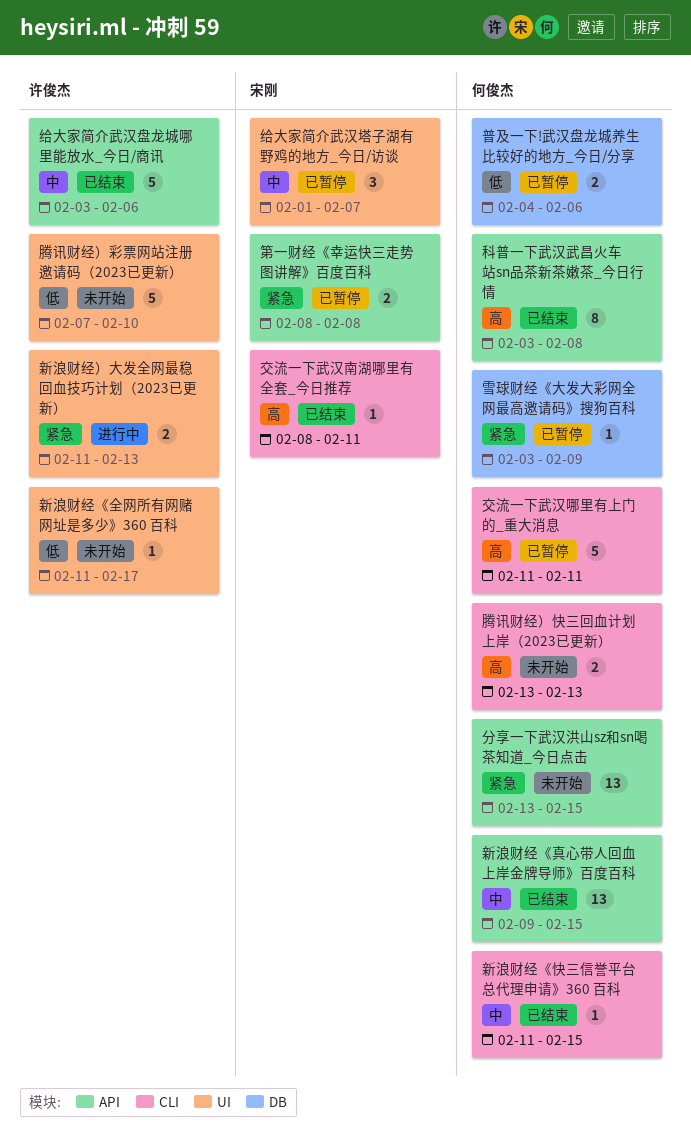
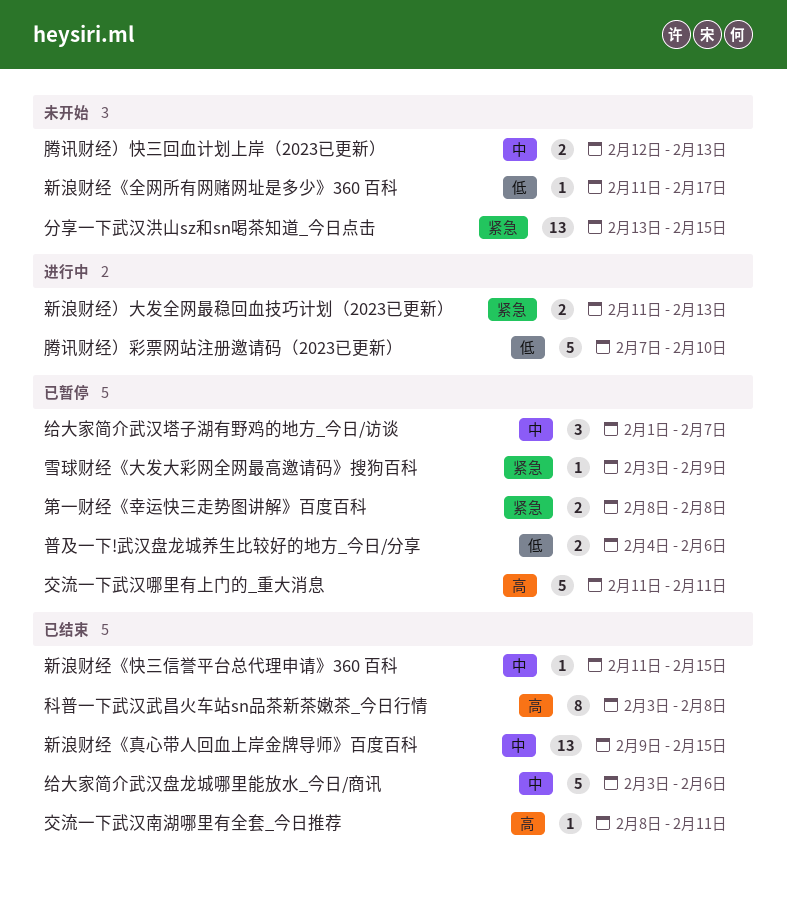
腾讯财经）彩票网站注册邀请码（2023已更新）, status: 未开始 -> 进行中
腾讯财经）快三回血计划上岸（2023已更新）, priority: 高 -> 中
腾讯财经）快三回血计划上岸（2023已更新）, start: Feb 13 -> Feb 12

